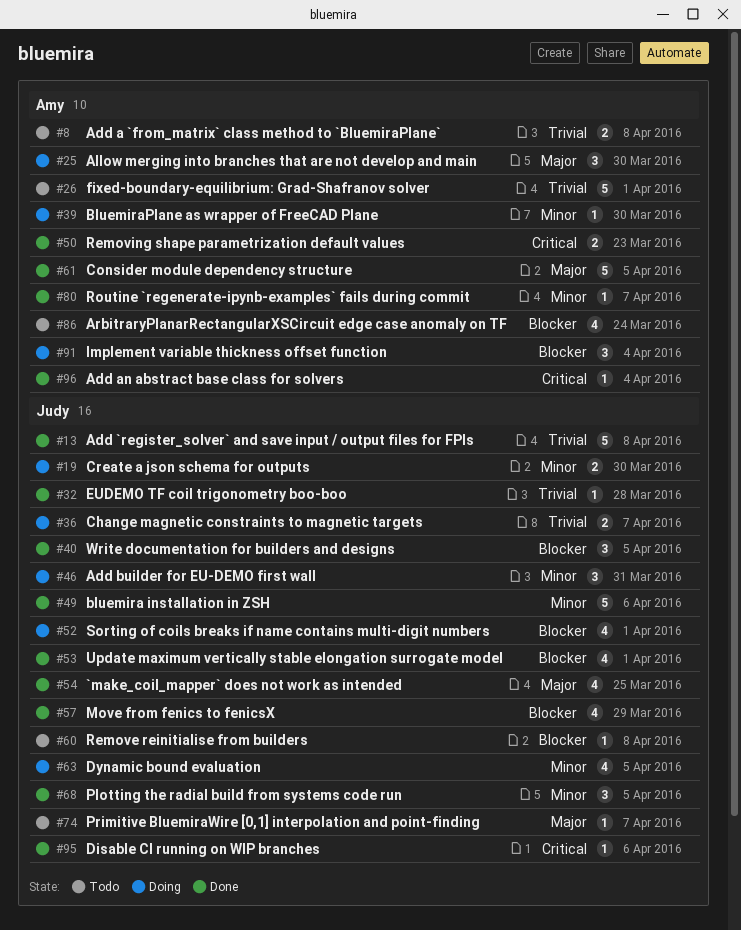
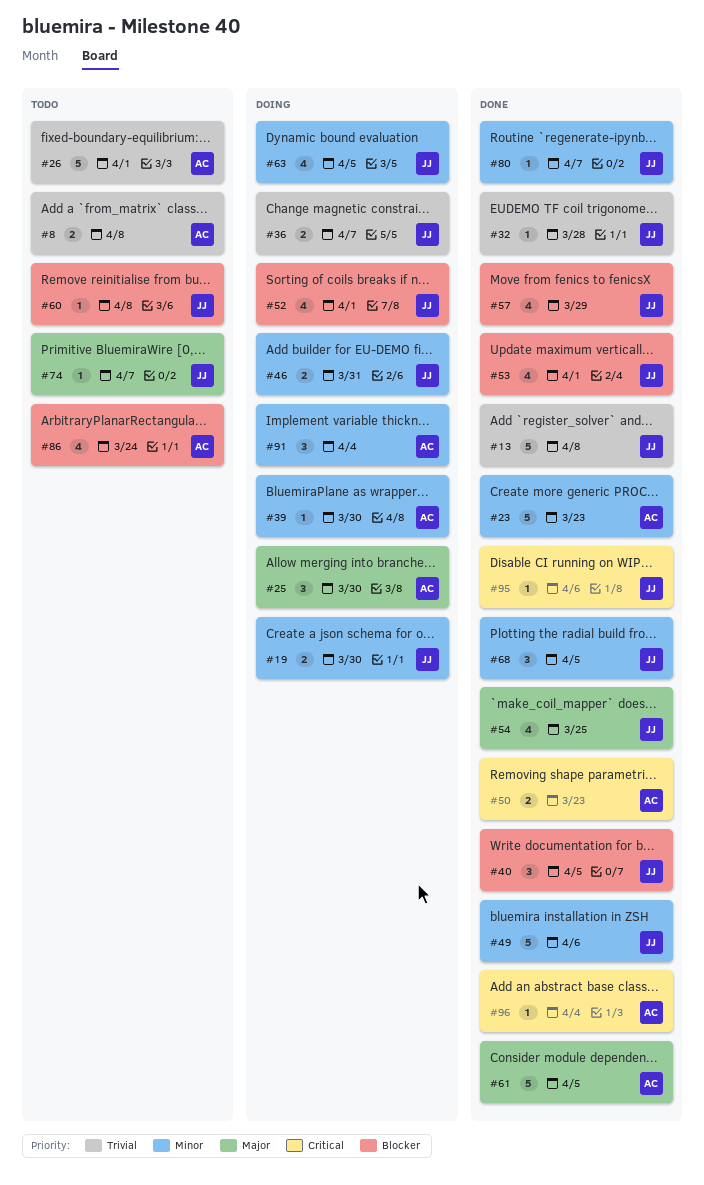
#23: none -> present
#46, estimate: 3 -> 2
#80, owner: Amy -> Judy
#91, priority: Blocker -> Minor

